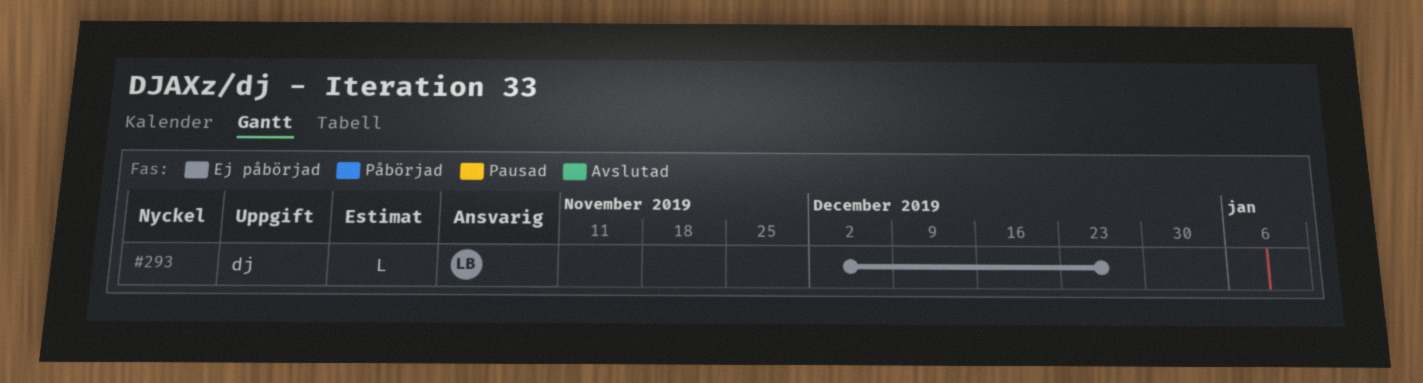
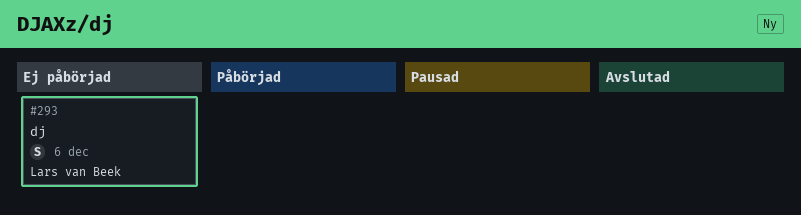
#293, estimate: L -> S
#293, due: Dec 27 -> Dec 6

